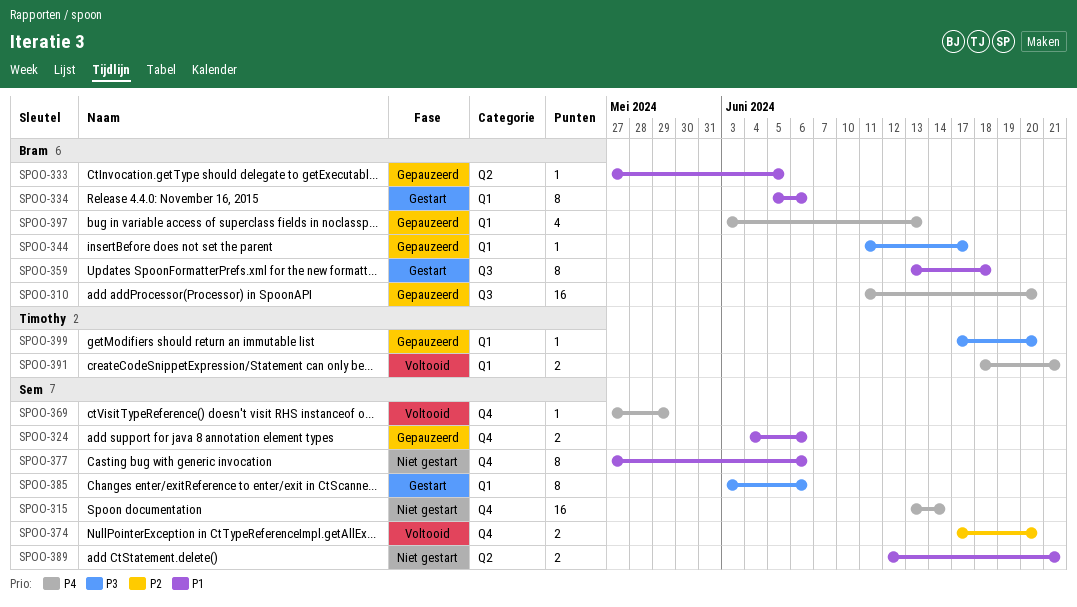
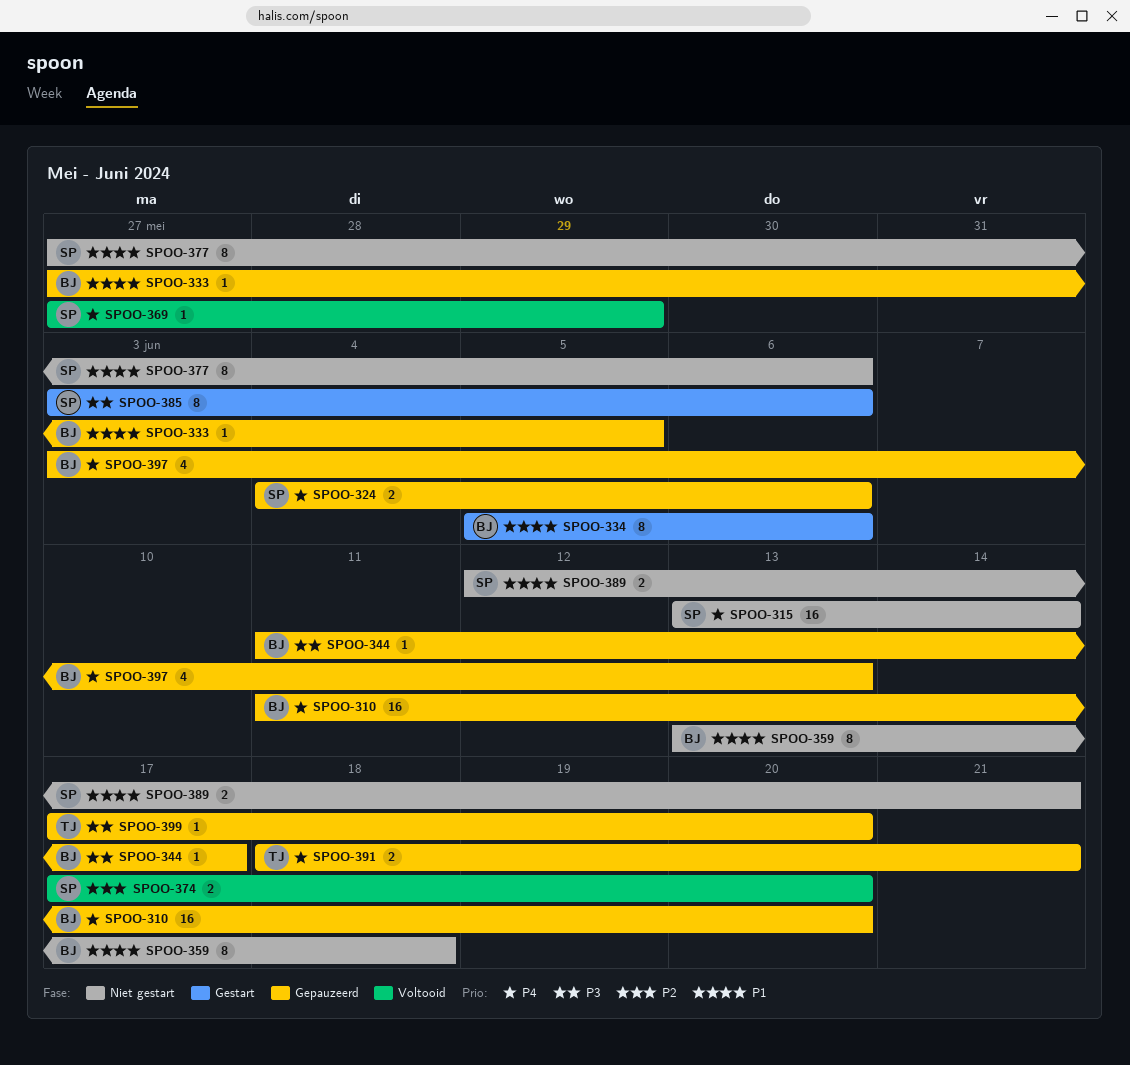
SPOO-324, priority: P1 -> P4
SPOO-359, status: Gestart -> Niet gestart
SPOO-391, status: Voltooid -> Gepauzeerd

